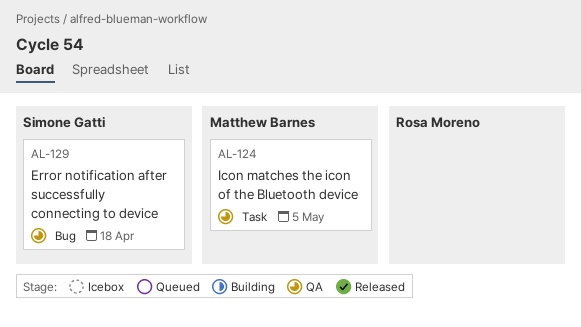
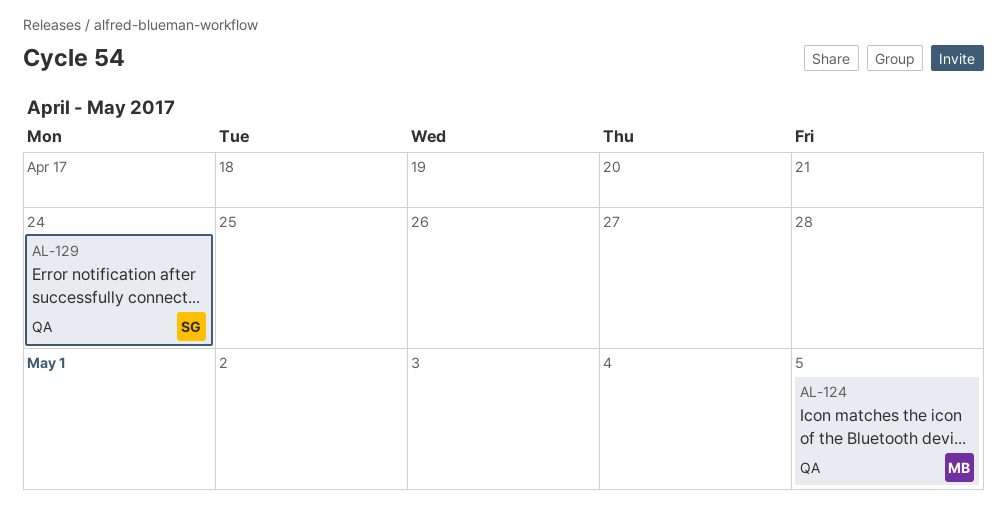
AL-129, due: Apr 18 -> Apr 24

